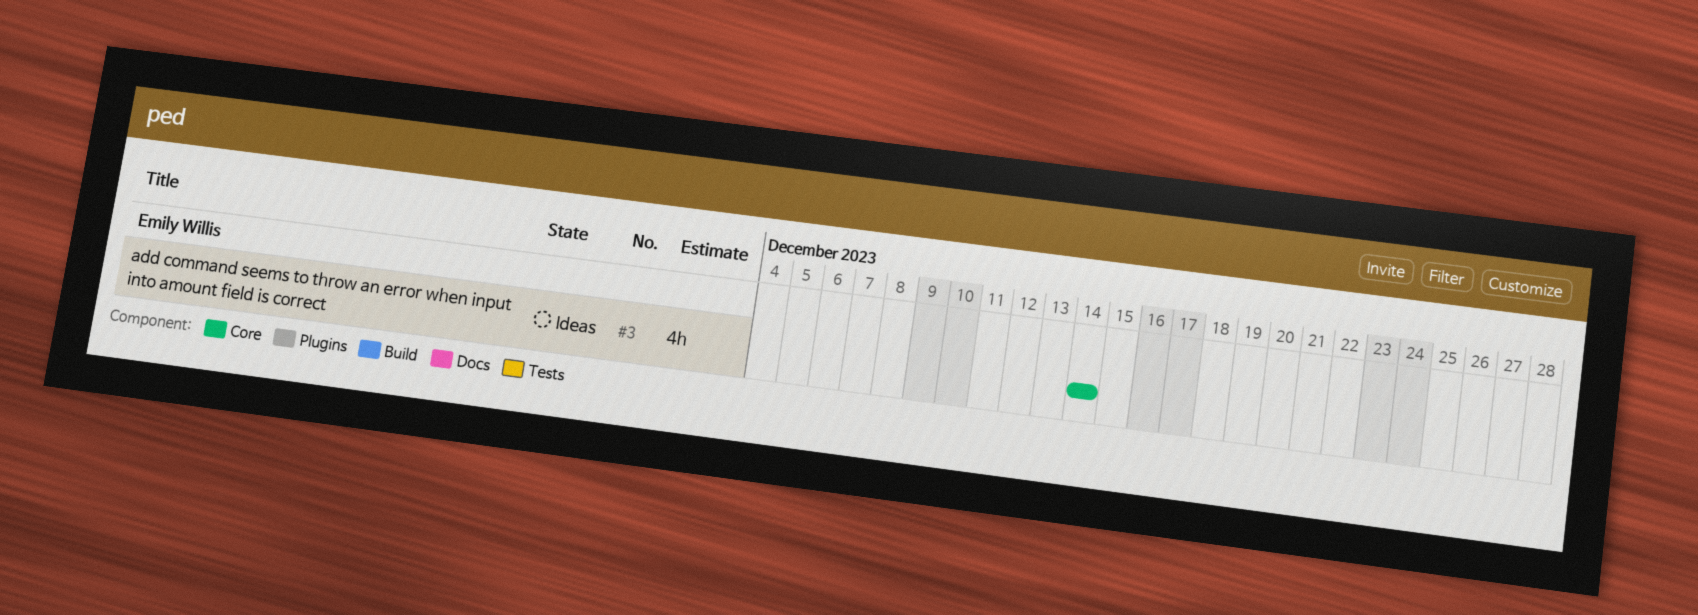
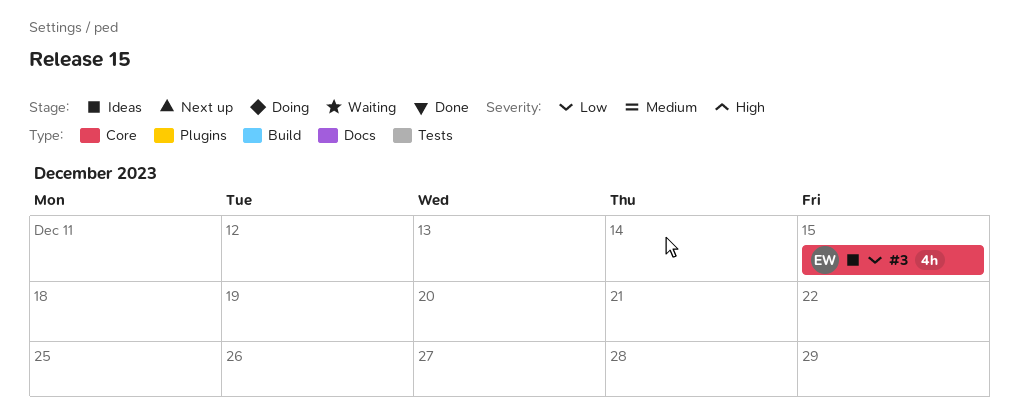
#3, start: Dec 14 -> Dec 15
#3, due: Dec 14 -> Dec 15

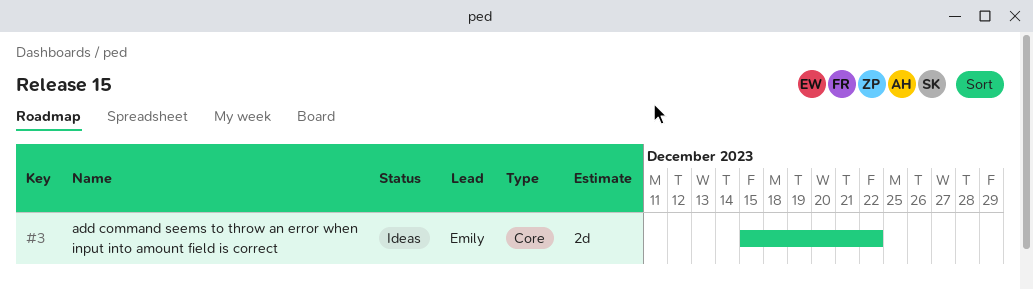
#3, estimate: 4h -> 2d
#3, due: Dec 15 -> Dec 22

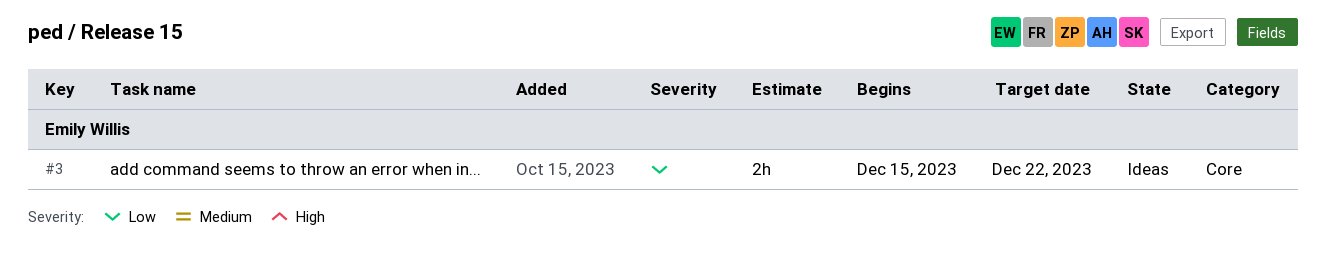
#3, estimate: 2d -> 2h

